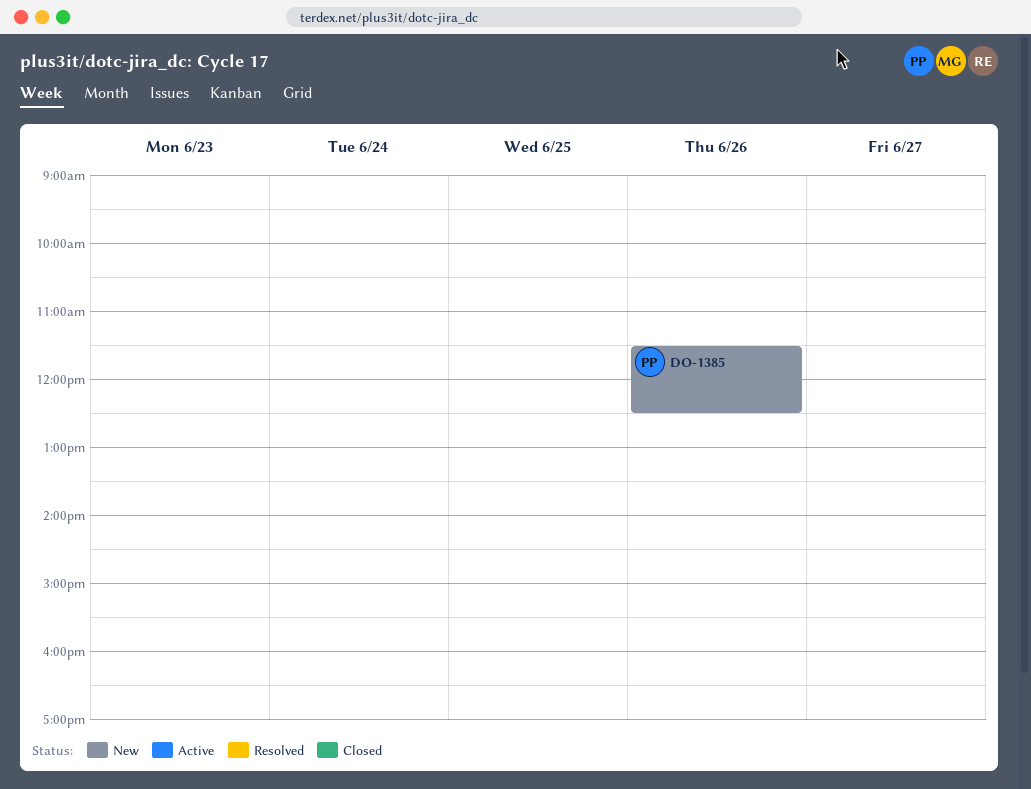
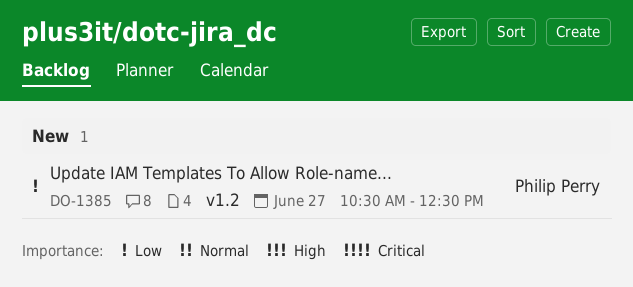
DO-1385, day: Jun 26 -> Jun 27
DO-1385, begins: 11:30 -> 10:30

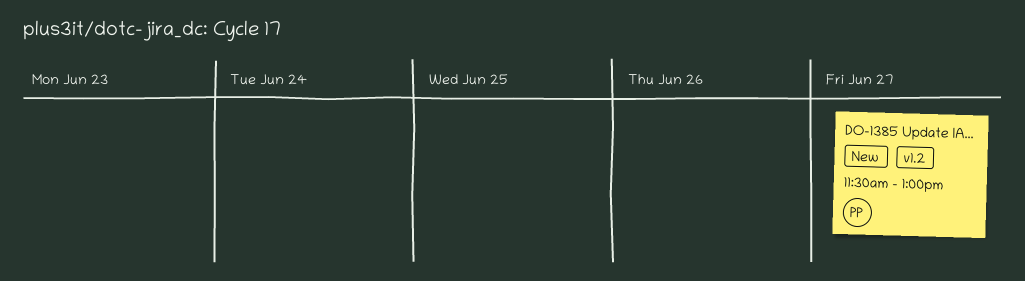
DO-1385, begins: 10:30 -> 11:30
DO-1385, ends: 12:30 -> 13:00

